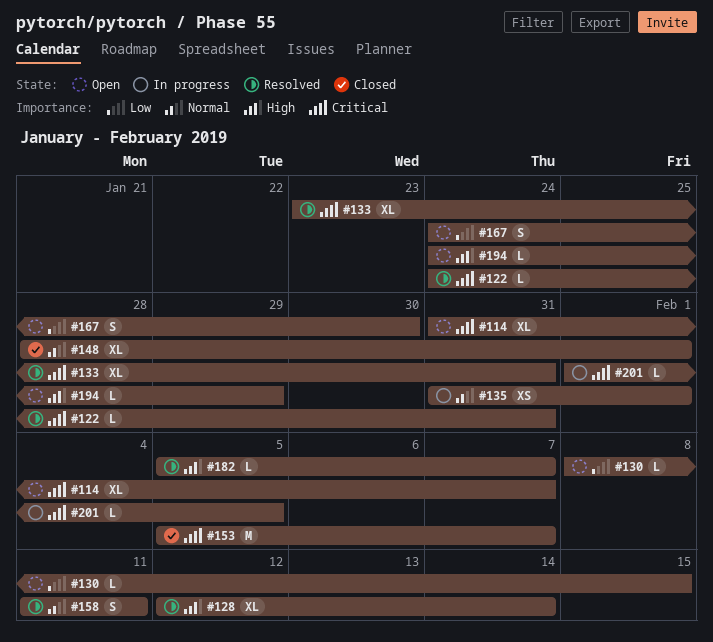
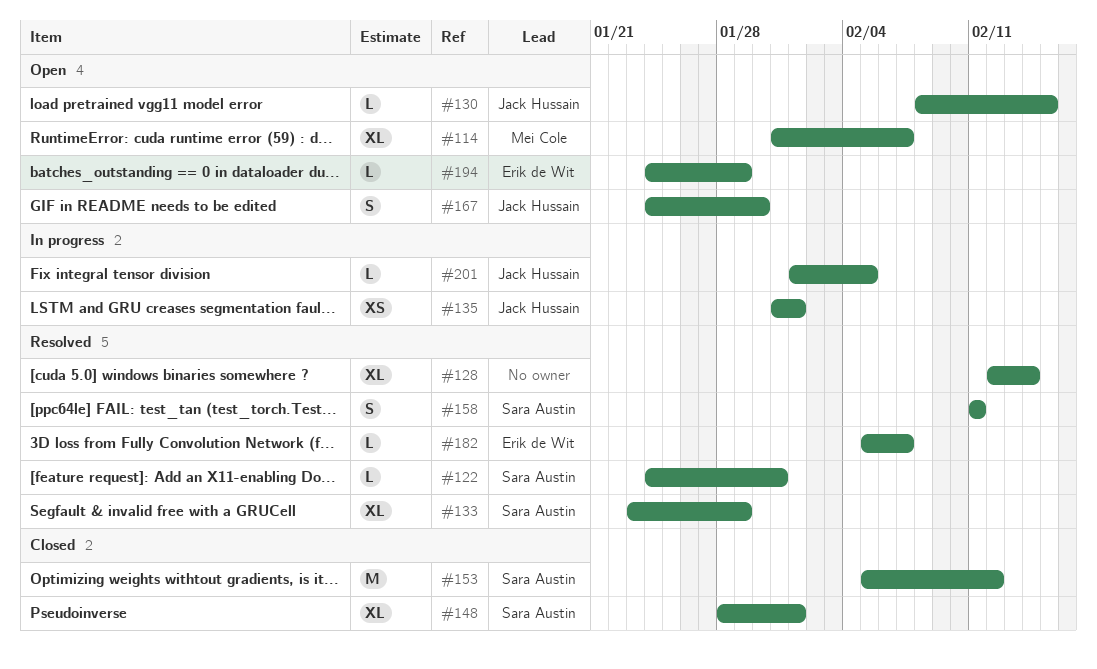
#133, due: Jan 31 -> Jan 29
#153, due: Feb 7 -> Feb 12

